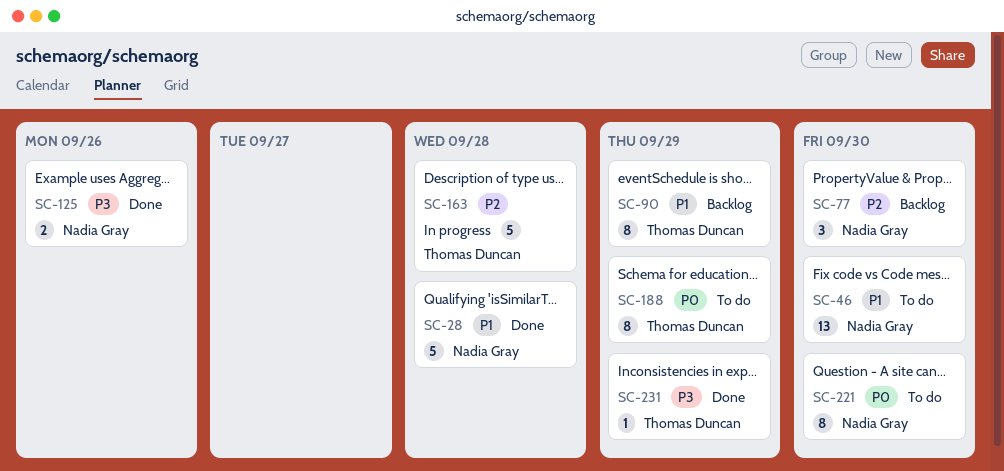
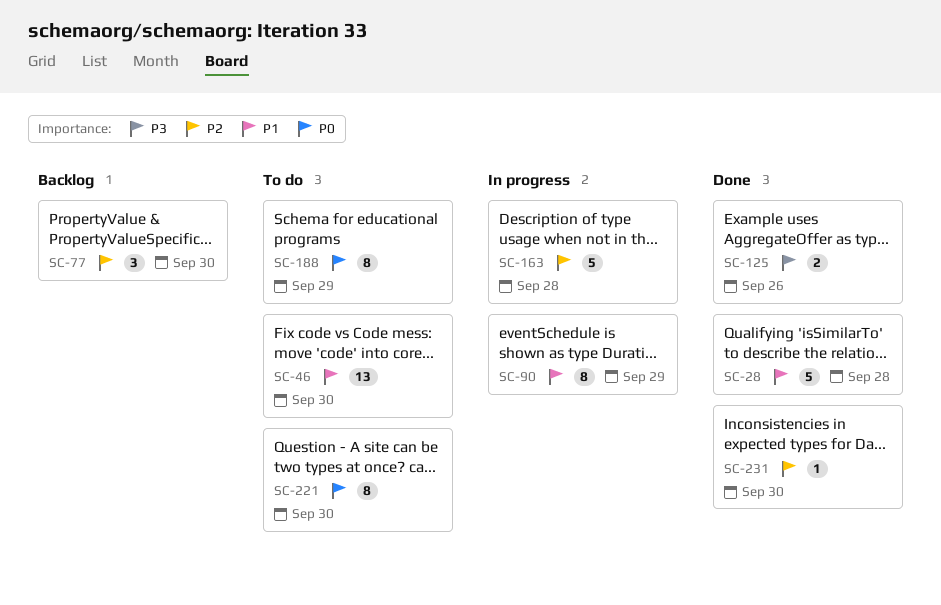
SC-90, status: Backlog -> In progress
SC-231, priority: P3 -> P2
SC-231, due: Sep 29 -> Sep 30

